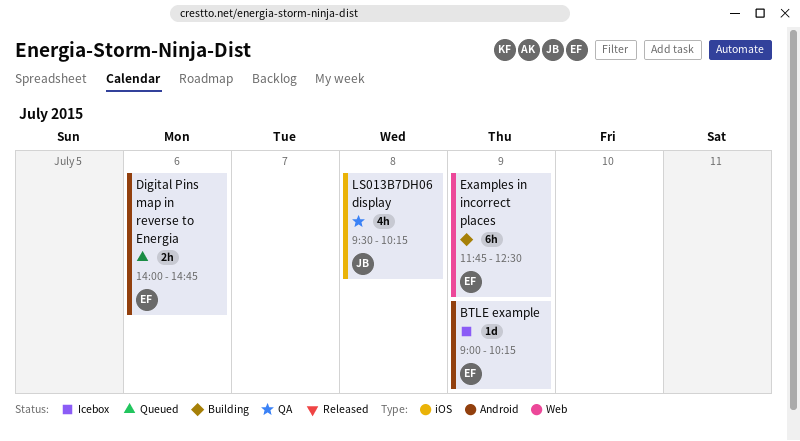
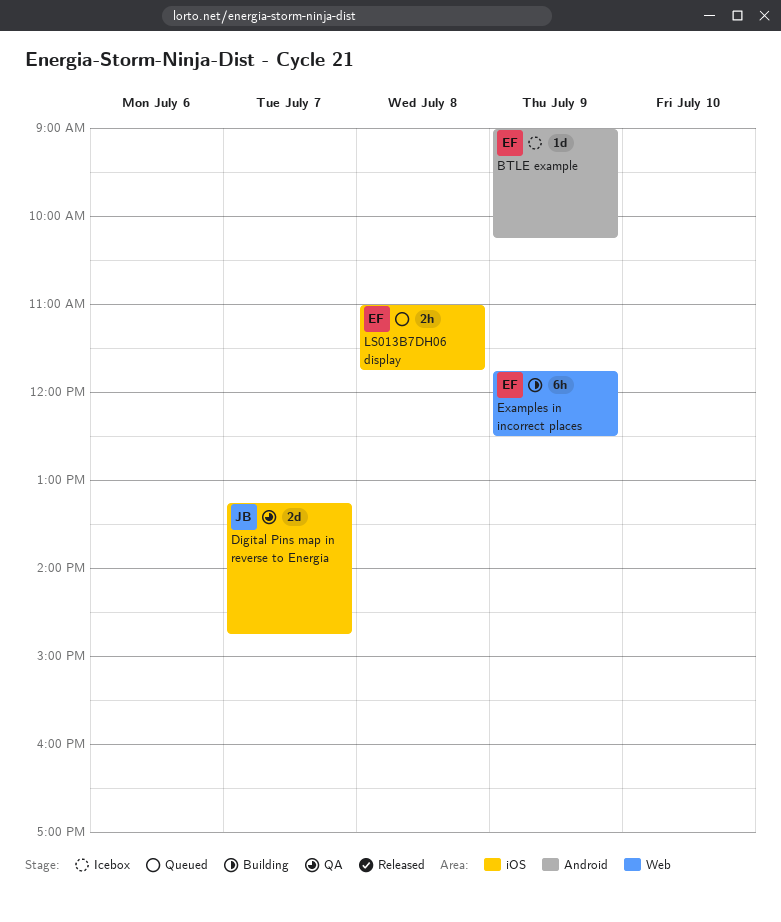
Digital Pins map in reverse to Energia, status: Queued -> QA
Digital Pins map in reverse to Energia, owner: EF -> JB
Digital Pins map in reverse to Energia, label: Android -> iOS
Digital Pins map in reverse to Energia, estimate: 2h -> 2d
Digital Pins map in reverse to Energia, day: Jul 6 -> Jul 7
Digital Pins map in reverse to Energia, begins: 14:00 -> 13:15
LS013B7DH06 display, status: QA -> Queued
LS013B7DH06 display, owner: JB -> EF
LS013B7DH06 display, estimate: 4h -> 2h
LS013B7DH06 display, begins: 09:30 -> 11:00
LS013B7DH06 display, ends: 10:15 -> 11:45

